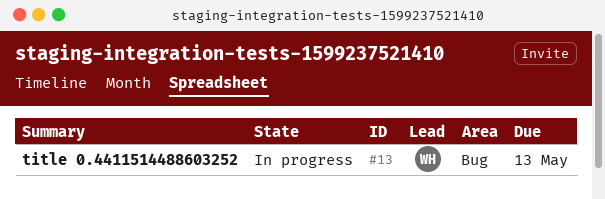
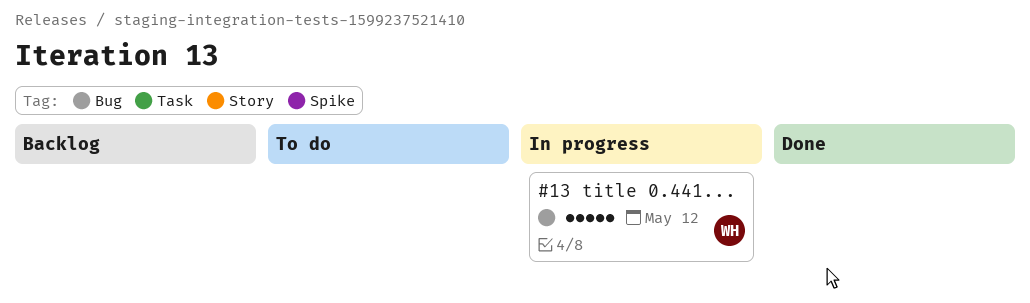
#13, due: May 13 -> May 12

